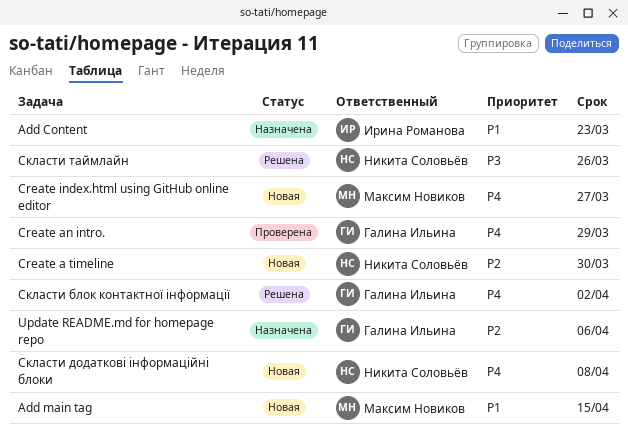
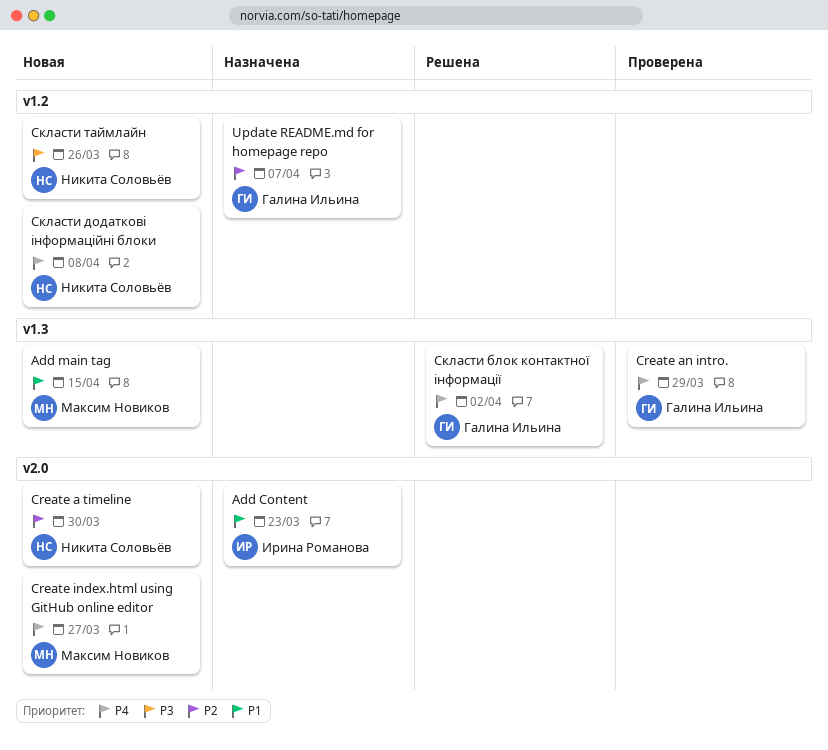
Update README.md for homepage repo, due: Apr 6 -> Apr 7
Скласти таймлайн, status: Решена -> Новая

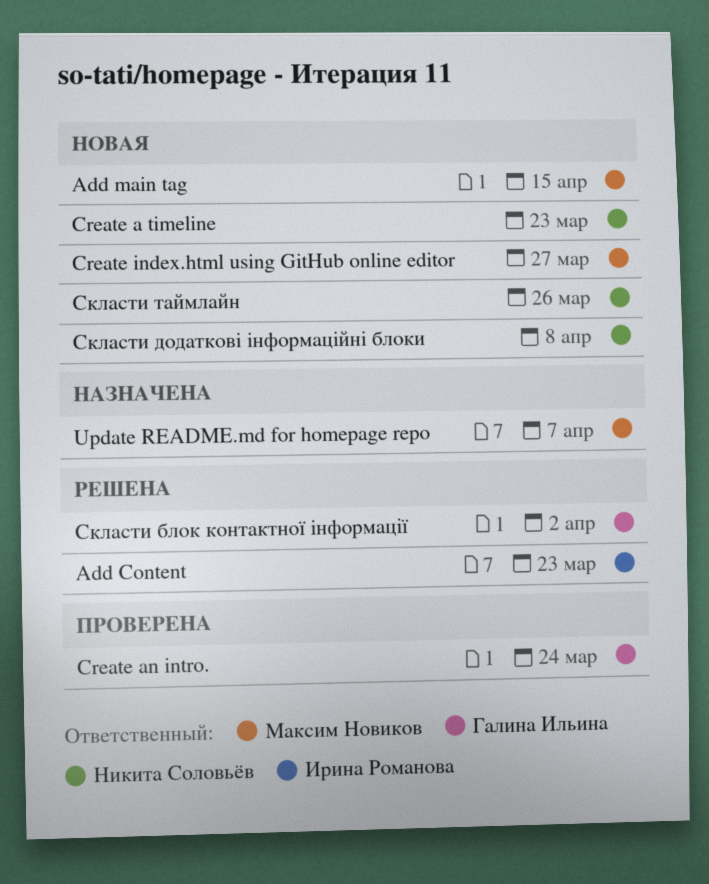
Add Content, status: Назначена -> Решена
Create a timeline, due: Mar 30 -> Mar 23
Create an intro., due: Mar 29 -> Mar 24
Update README.md for homepage repo, owner: Галина Ильина -> Максим Новиков

